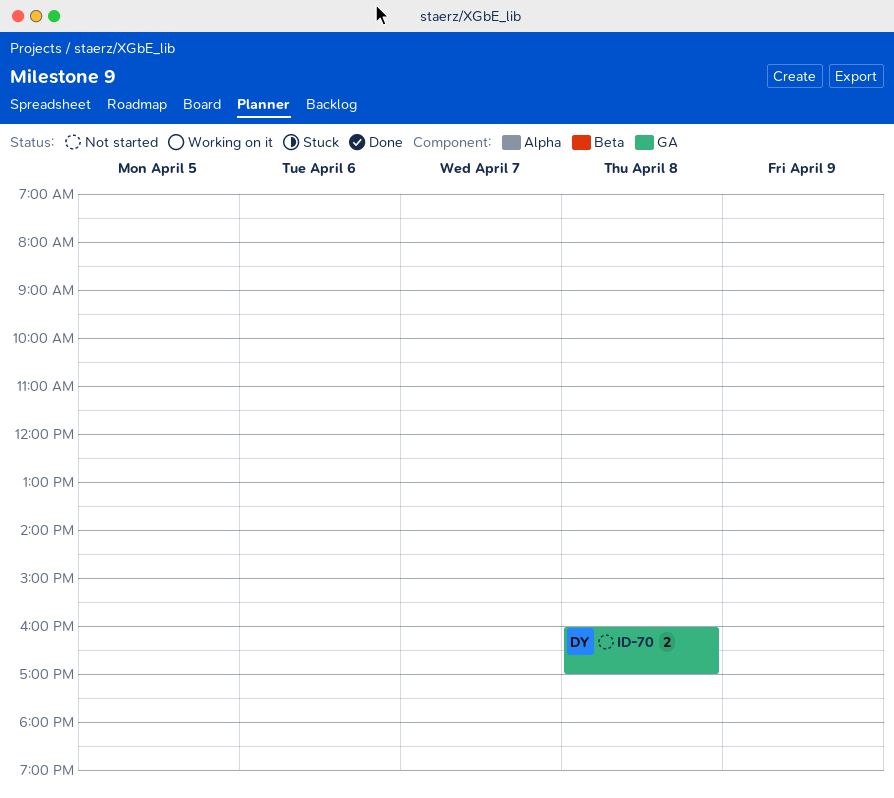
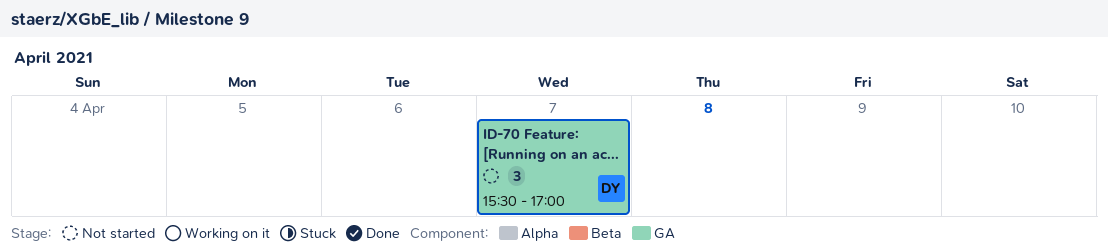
ID-70, estimate: 2 -> 3
ID-70, day: Apr 8 -> Apr 7
ID-70, begins: 16:00 -> 15:30

